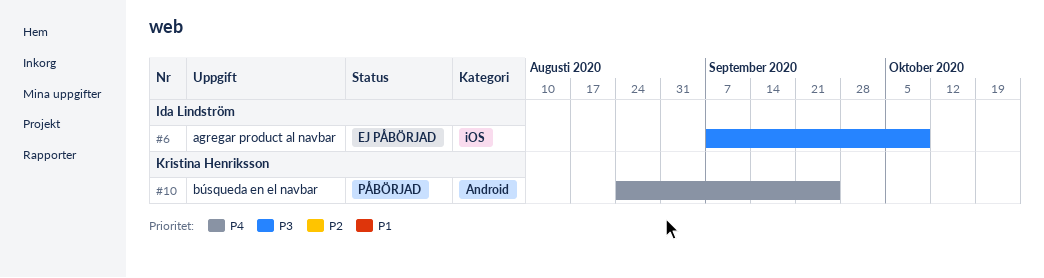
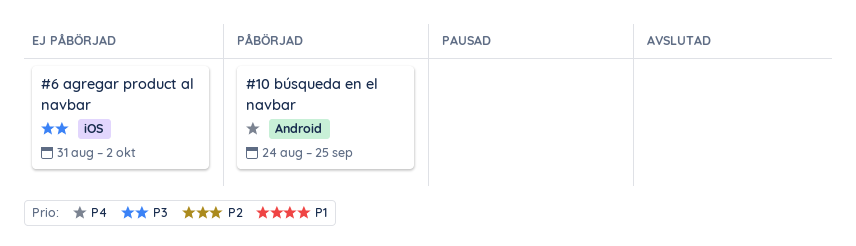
#6, start: Sep 7 -> Aug 31
#6, due: Oct 9 -> Oct 2

